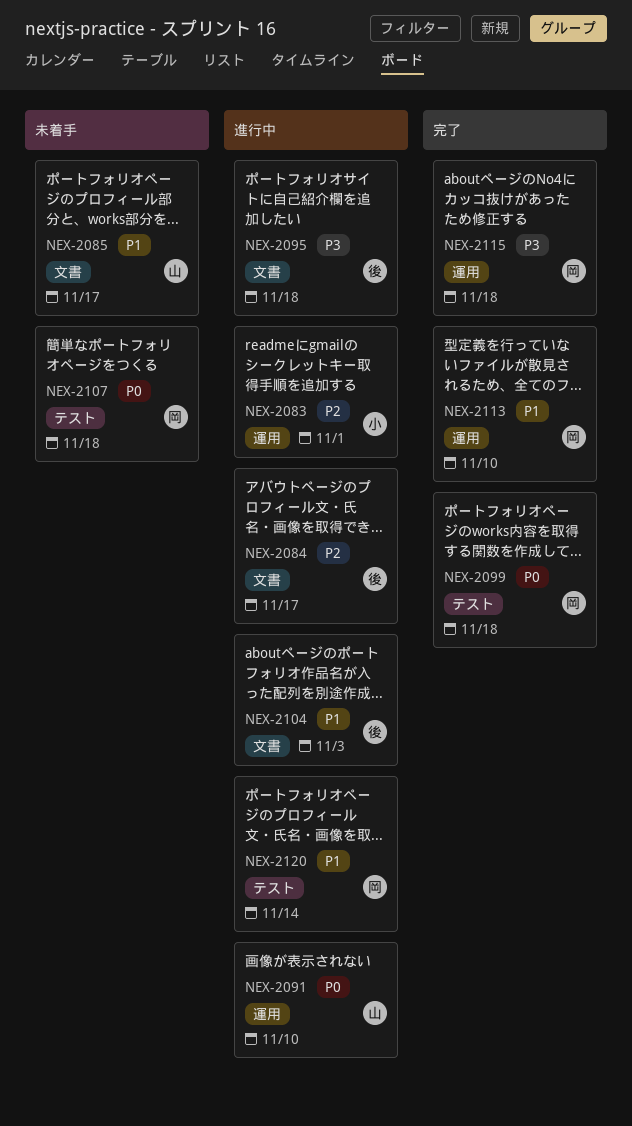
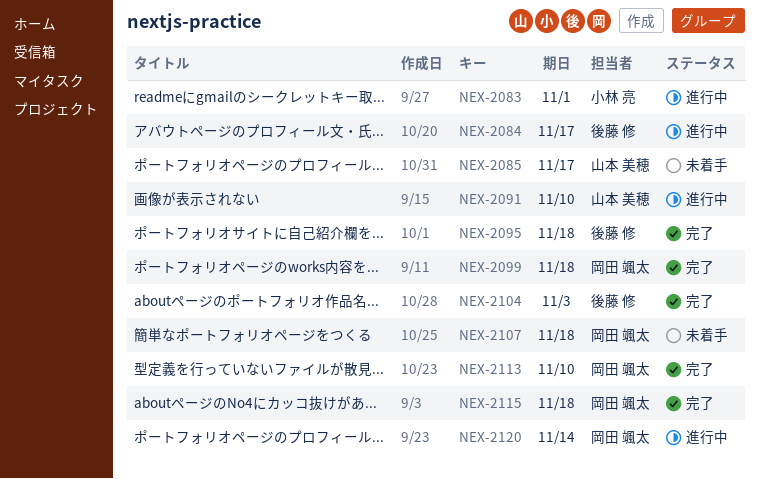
NEX-2095, status: 進行中 -> 完了
NEX-2104, status: 進行中 -> 完了

